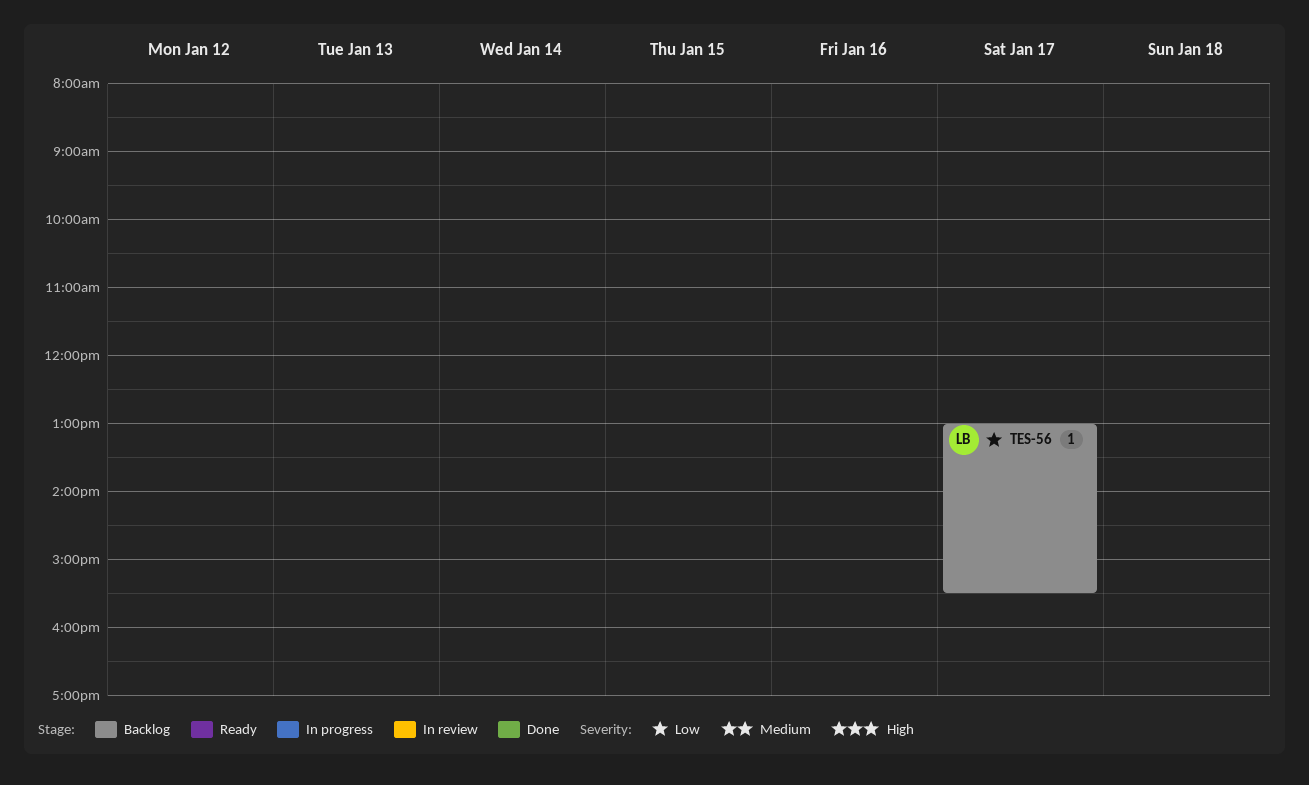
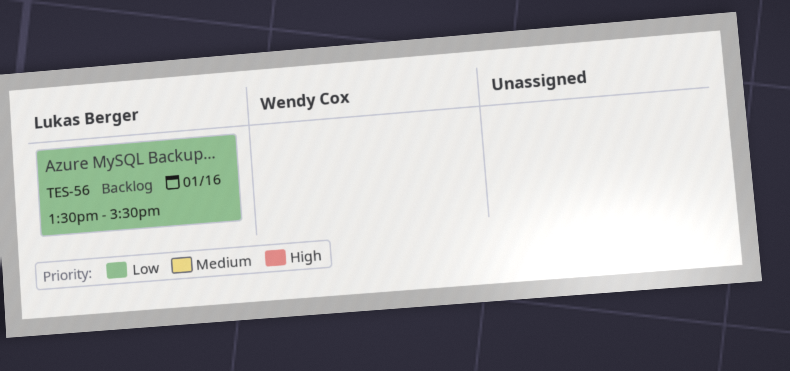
TES-56, day: Jan 17 -> Jan 16
TES-56, begins: 13:00 -> 13:30

